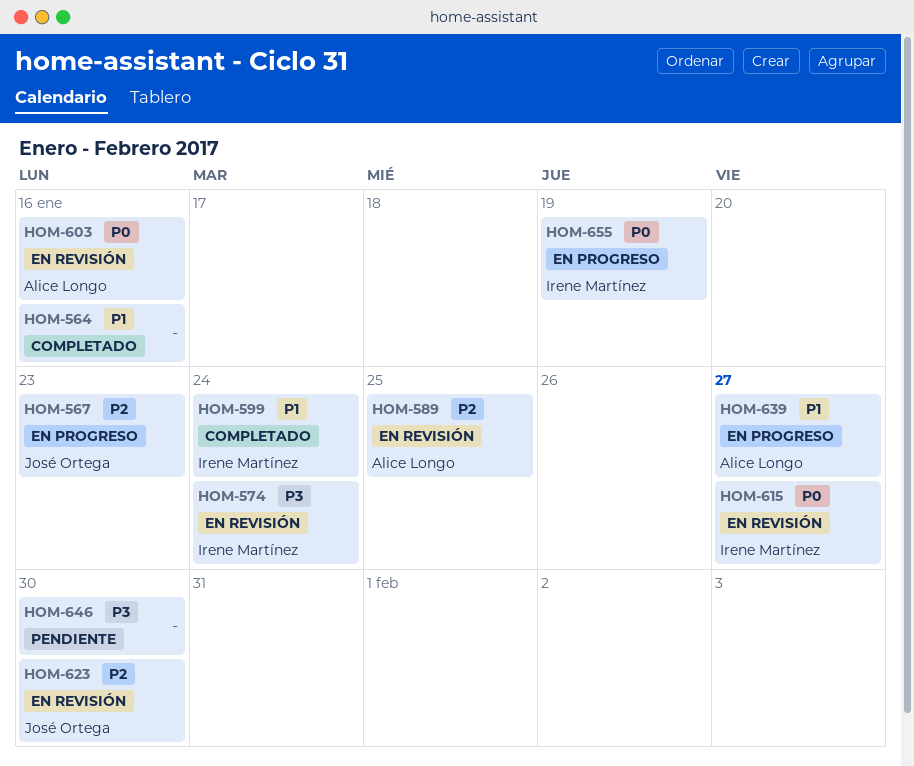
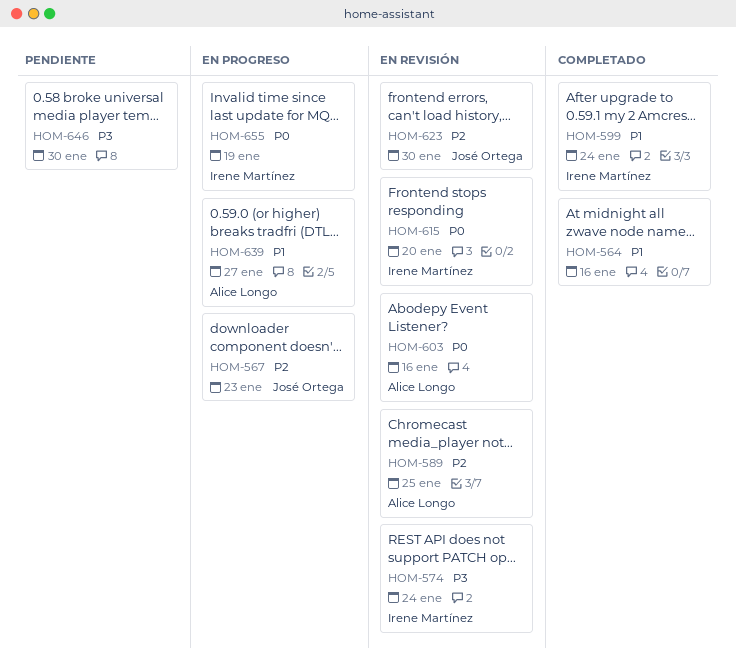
HOM-615, due: Jan 27 -> Jan 20

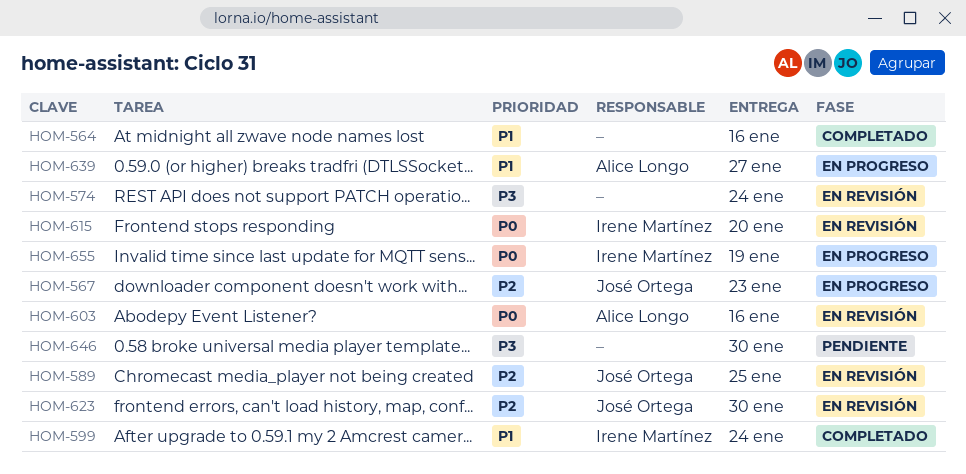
HOM-574, owner: Irene Martínez -> none
HOM-589, owner: Alice Longo -> José Ortega

